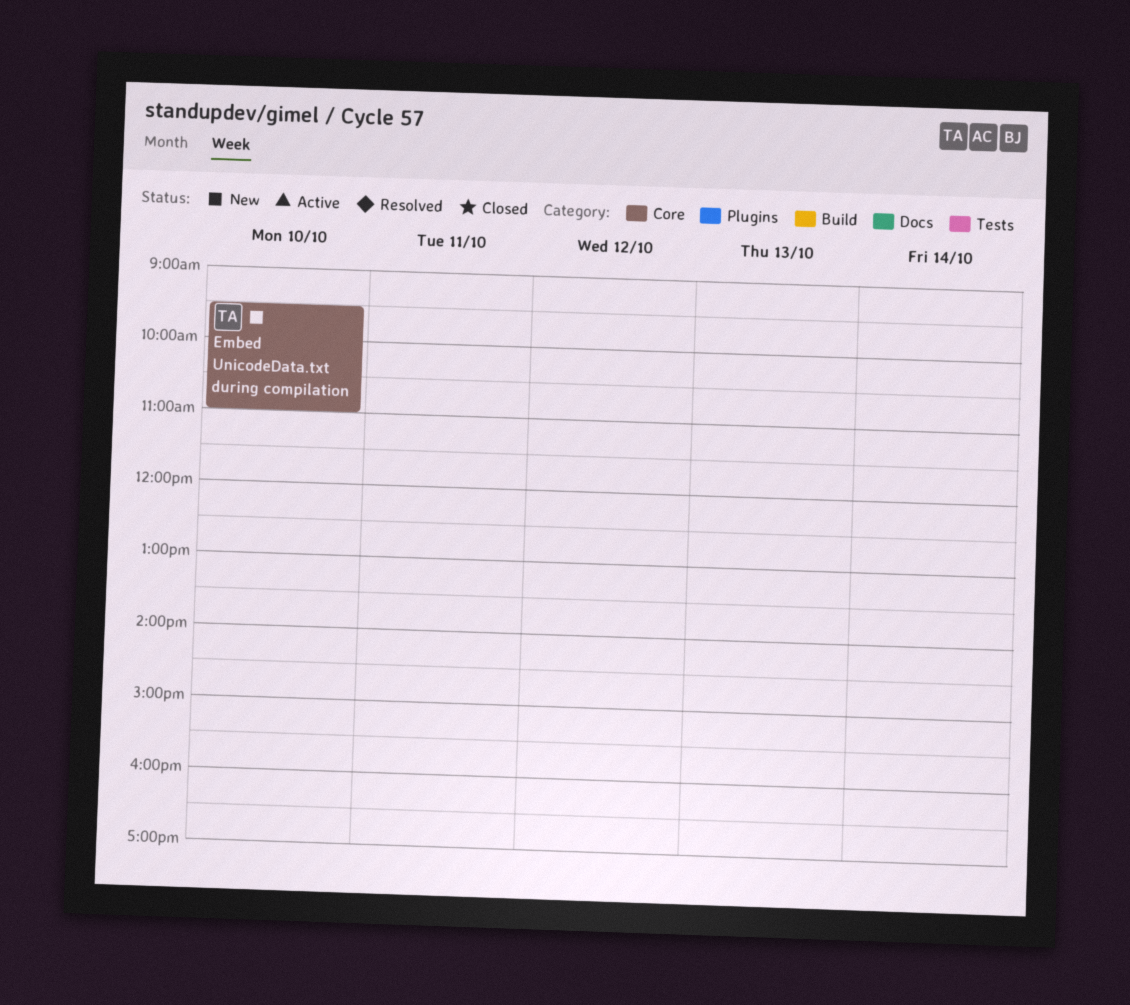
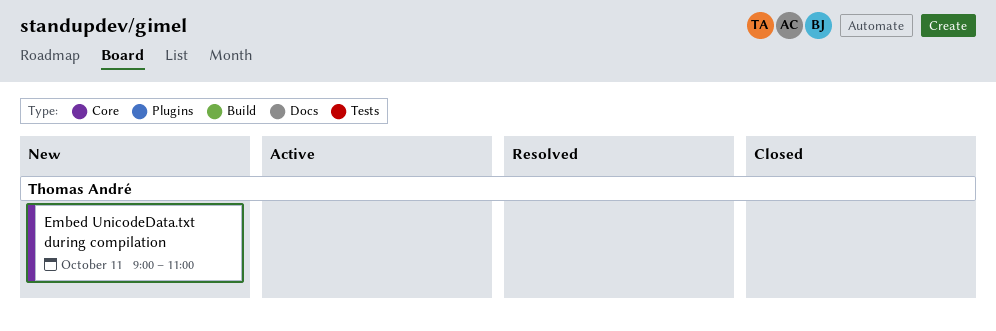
Embed UnicodeData.txt during compilation, day: Oct 10 -> Oct 11
Embed UnicodeData.txt during compilation, begins: 09:30 -> 09:00

